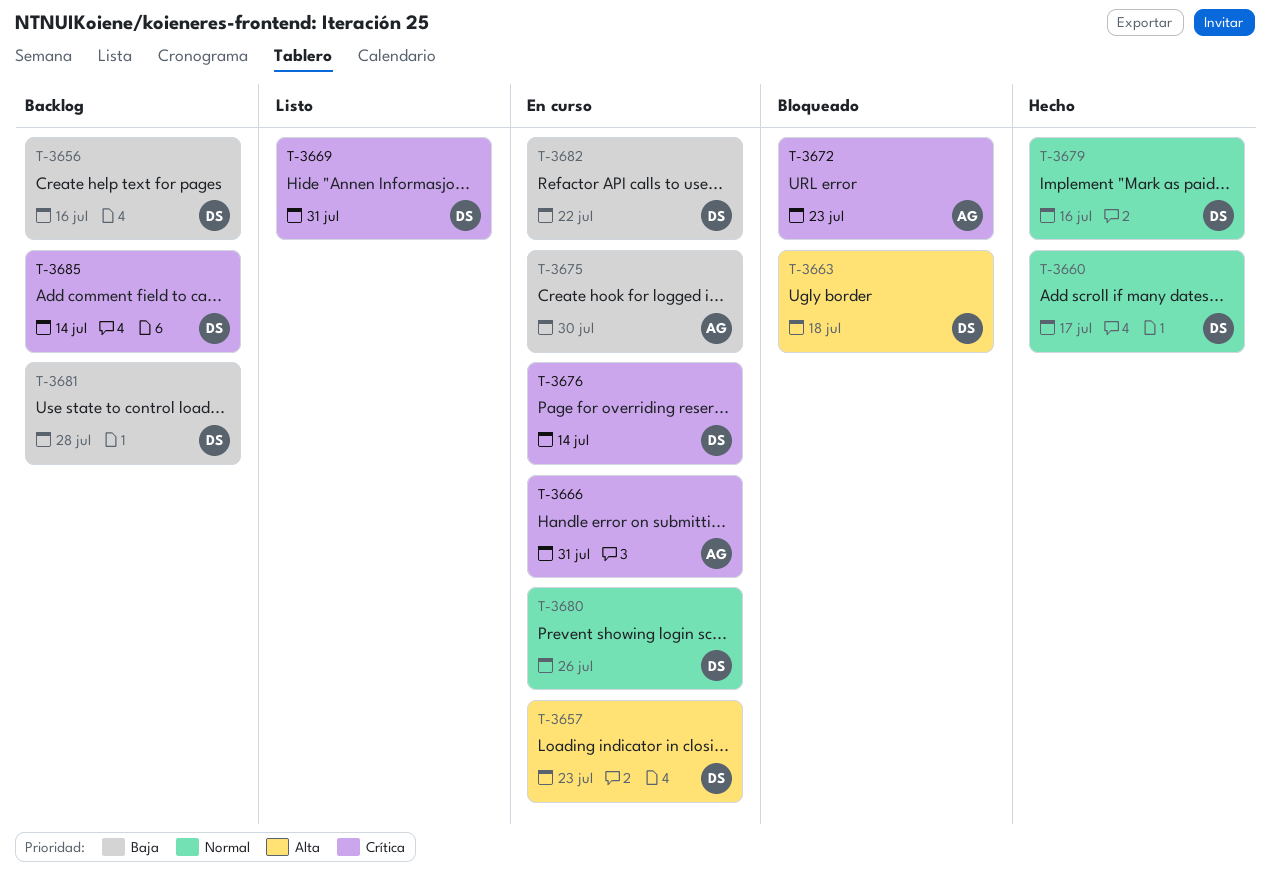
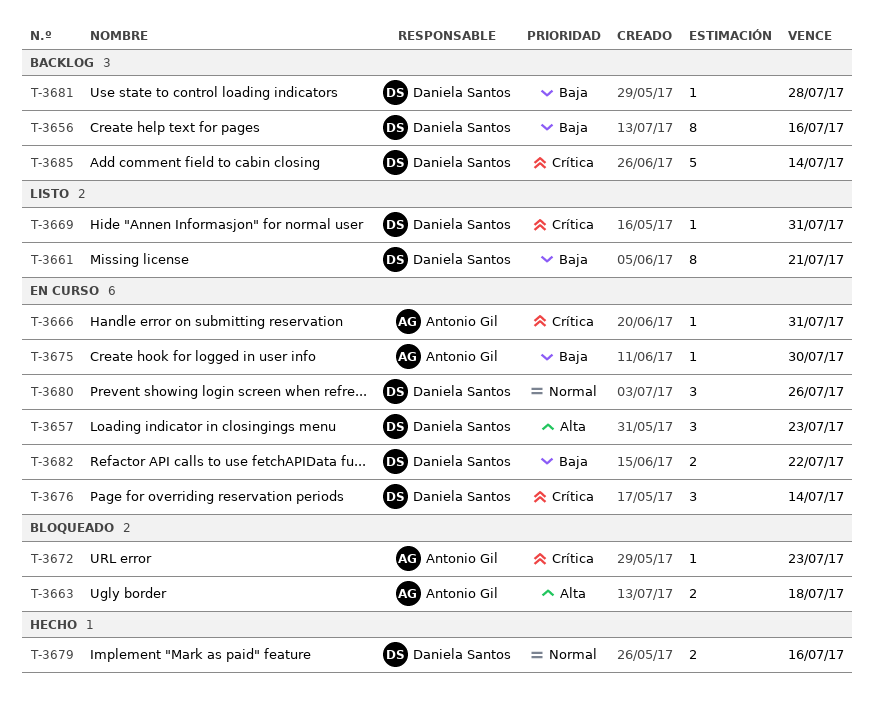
T-3660: present -> none
T-3661: none -> present
T-3663, owner: Daniela Santos -> Antonio Gil

